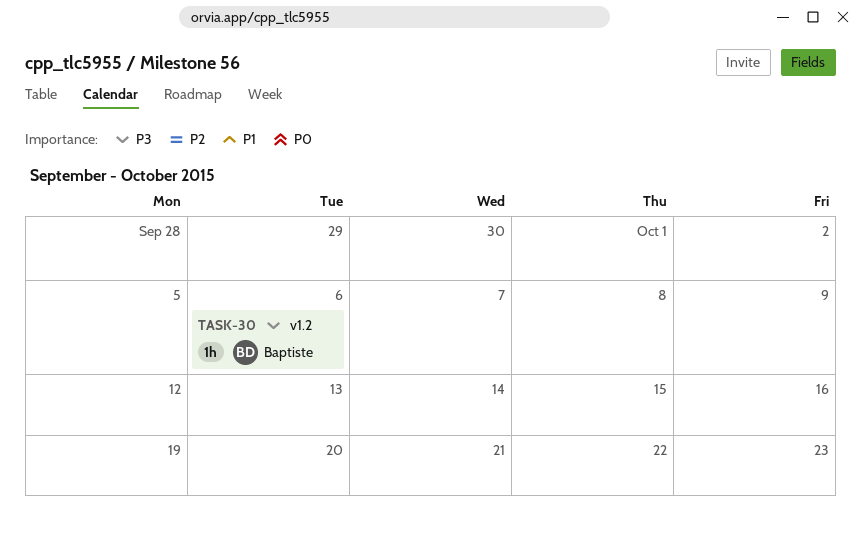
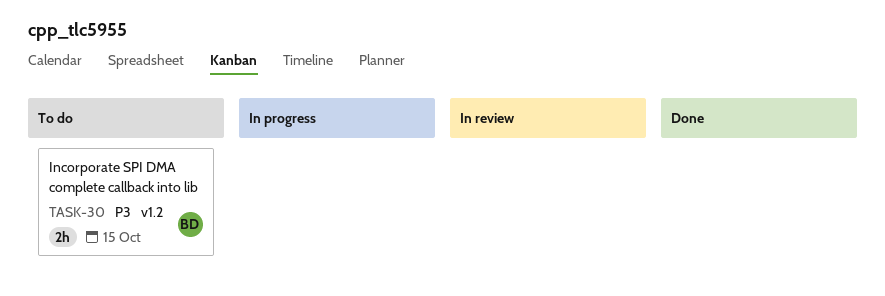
TASK-30, estimate: 1h -> 2h
TASK-30, due: Oct 6 -> Oct 15

